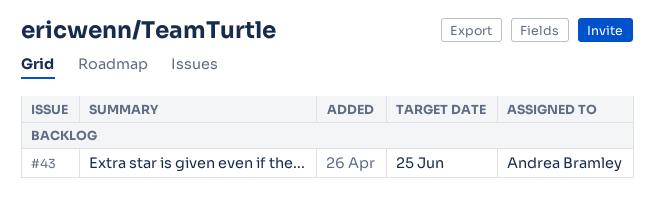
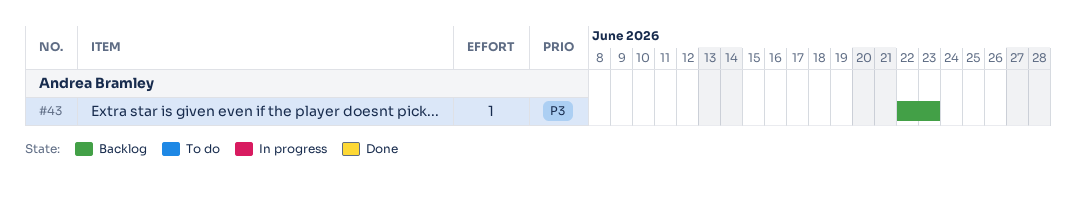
#43, due: Jun 25 -> Jun 23

